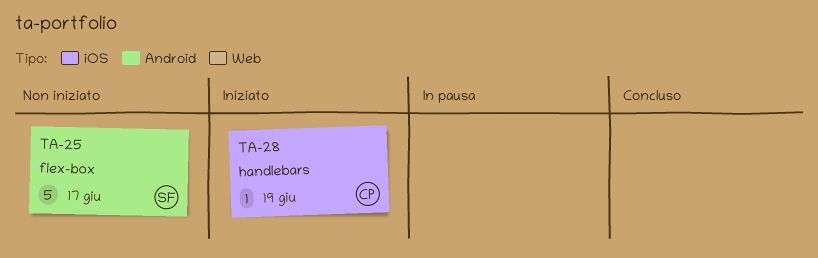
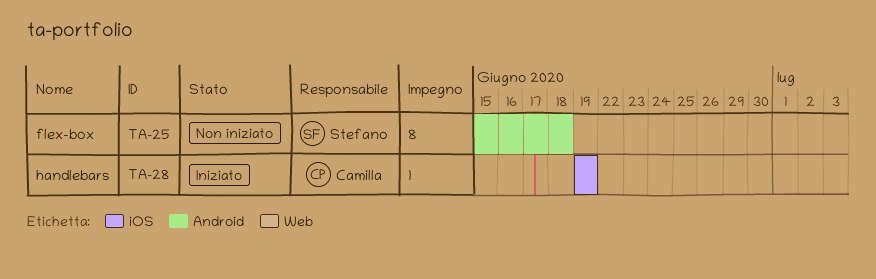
TA-25, estimate: 5 -> 8
TA-25, due: Jun 17 -> Jun 18

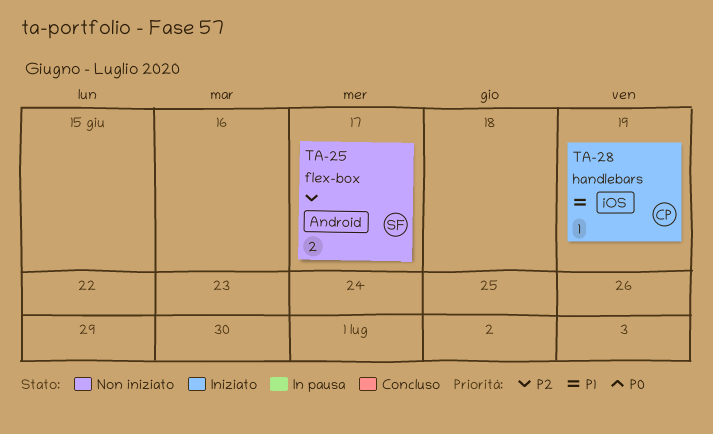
TA-25, estimate: 8 -> 2
TA-25, due: Jun 18 -> Jun 17

